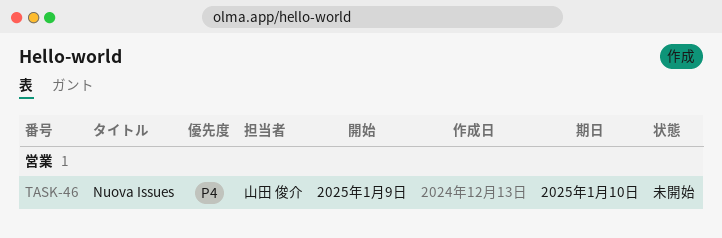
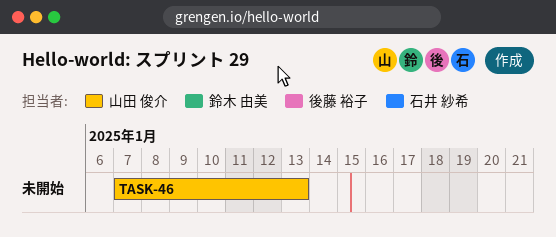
TASK-46, start: Jan 9 -> Jan 7
TASK-46, due: Jan 10 -> Jan 13

